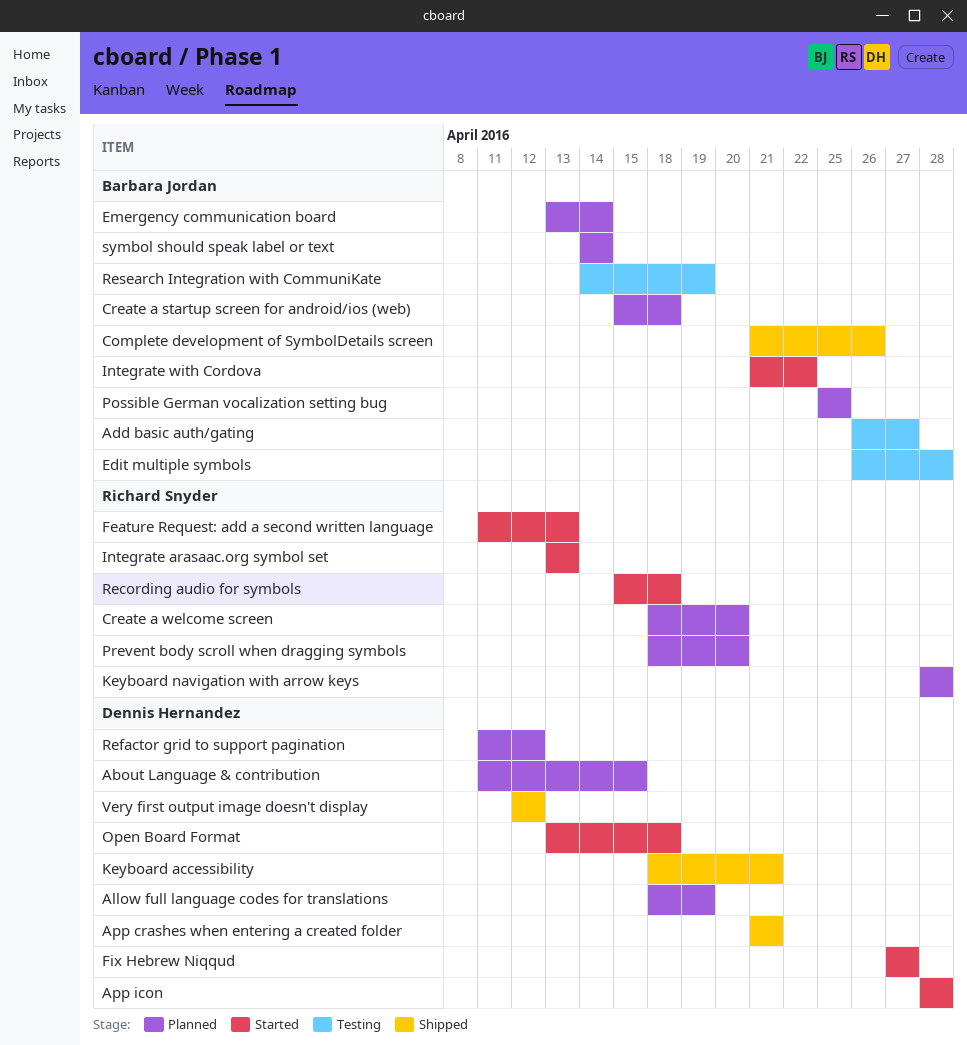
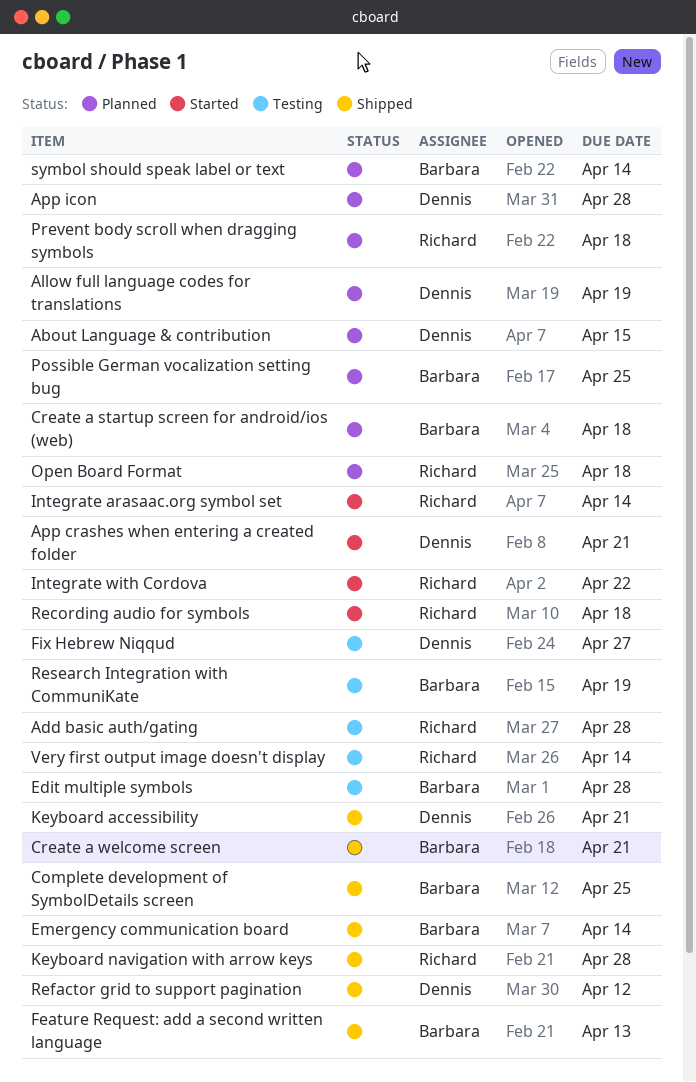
Add basic auth/gating, owner: Barbara Jordan -> Richard Snyder
Add basic auth/gating, due: Apr 27 -> Apr 28
App crashes when entering a created folder, status: Shipped -> Started
App icon, status: Started -> Planned
Complete development of SymbolDetails screen, due: Apr 26 -> Apr 25
Create a welcome screen, status: Planned -> Shipped
Create a welcome screen, owner: Richard Snyder -> Barbara Jordan
Create a welcome screen, due: Apr 20 -> Apr 21
Emergency communication board, status: Planned -> Shipped
Feature Request: add a second written language, status: Started -> Shipped
Feature Request: add a second written language, owner: Richard Snyder -> Barbara Jordan
Fix Hebrew Niqqud, status: Started -> Testing
Integrate arasaac.org symbol set, due: Apr 13 -> Apr 14
Integrate with Cordova, owner: Barbara Jordan -> Richard Snyder
Keyboard navigation with arrow keys, status: Planned -> Shipped
Open Board Format, status: Started -> Planned
Open Board Format, owner: Dennis Hernandez -> Richard Snyder
Prevent body scroll when dragging symbols, due: Apr 20 -> Apr 18
Refactor grid to support pagination, status: Planned -> Shipped
Very first output image doesn't display, status: Shipped -> Testing
Very first output image doesn't display, owner: Dennis Hernandez -> Richard Snyder
Very first output image doesn't display, due: Apr 12 -> Apr 14

